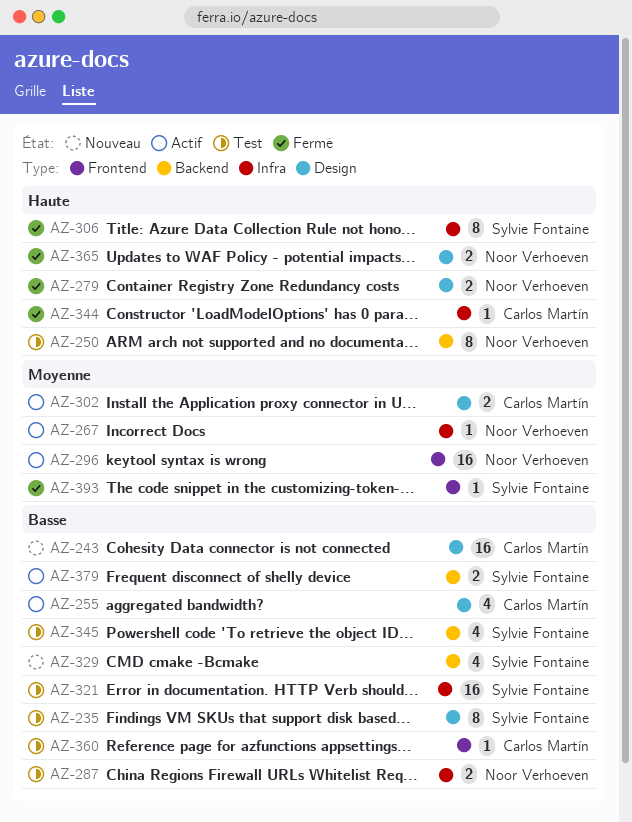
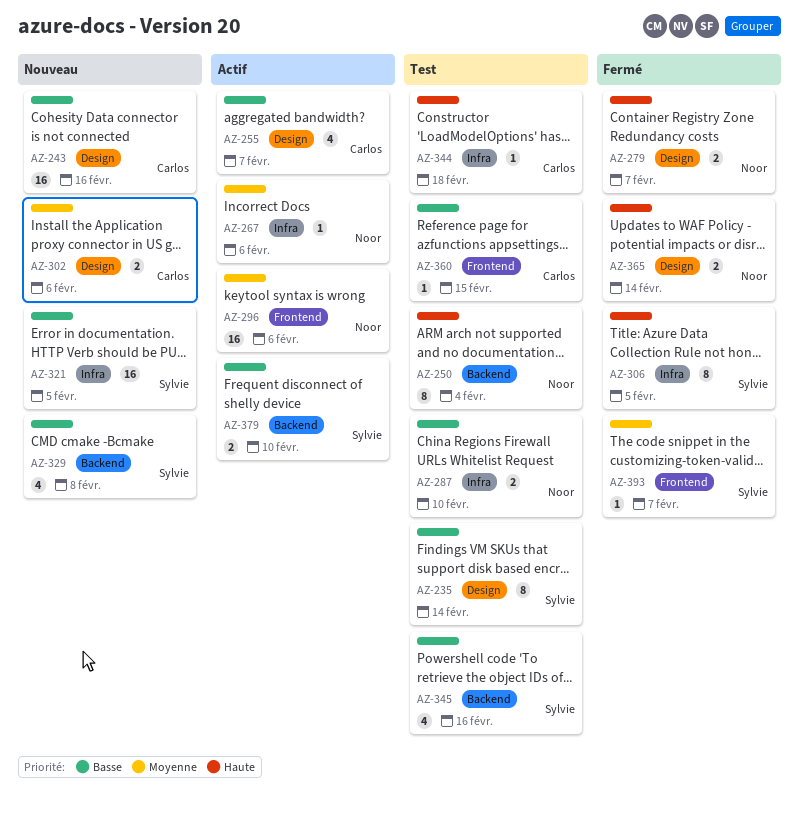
AZ-302, status: Actif -> Nouveau
AZ-321, status: Test -> Nouveau
AZ-344, status: Fermé -> Test

